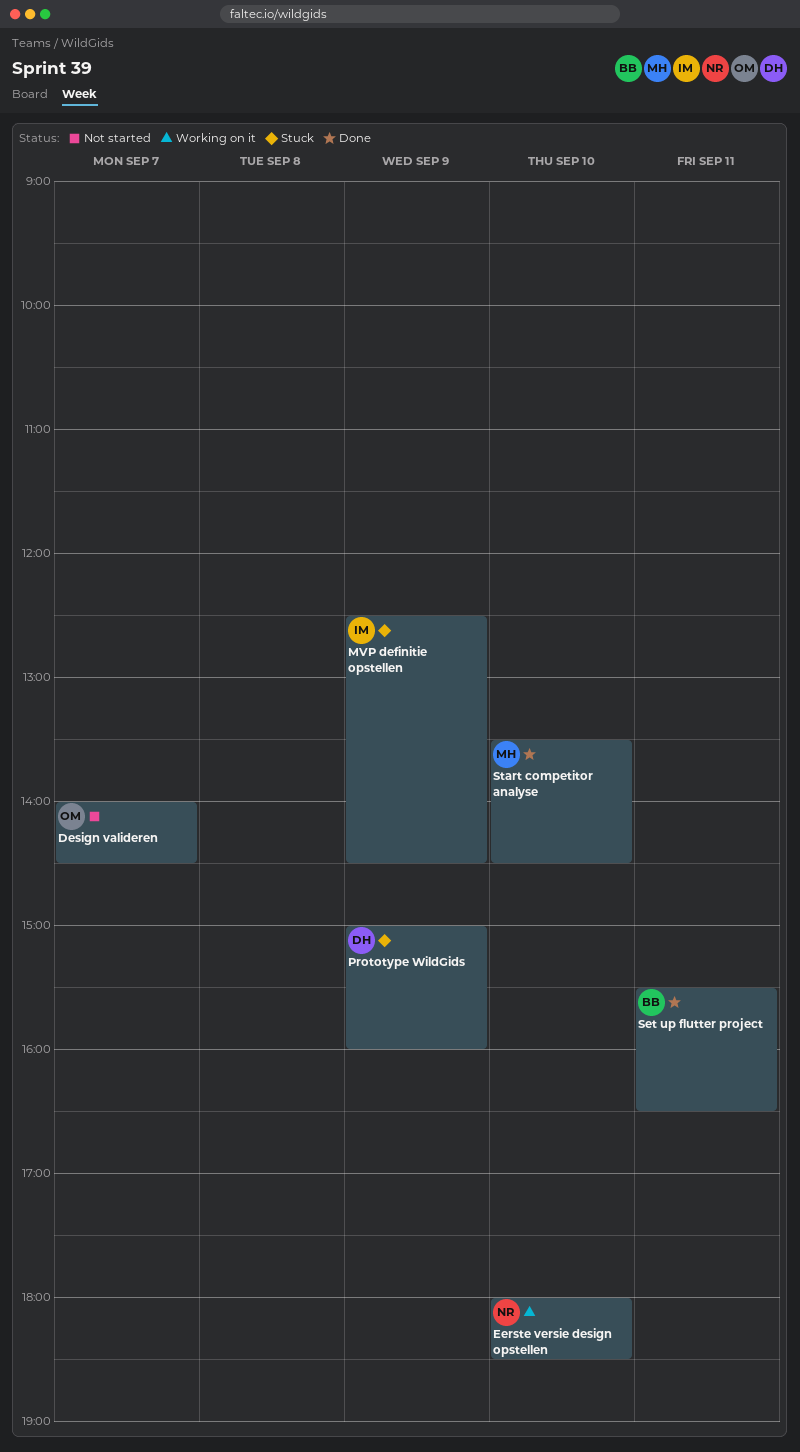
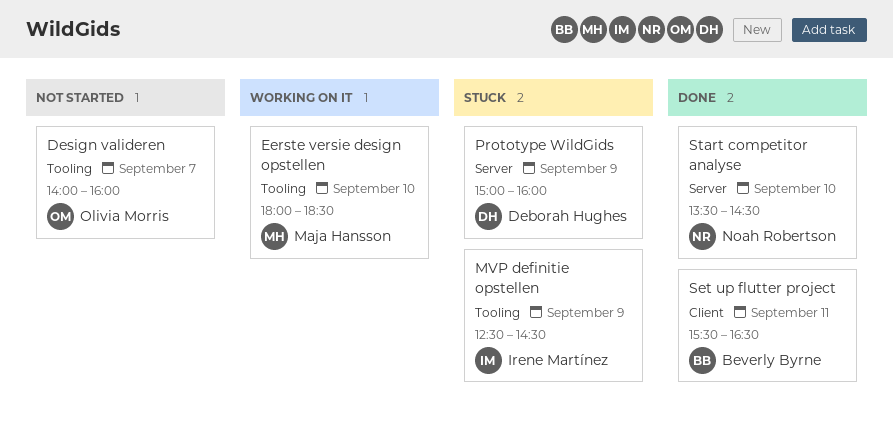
Design valideren, ends: 14:30 -> 16:00
Eerste versie design opstellen, owner: Noah Robertson -> Maja Hansson
Start competitor analyse, owner: Maja Hansson -> Noah Robertson

